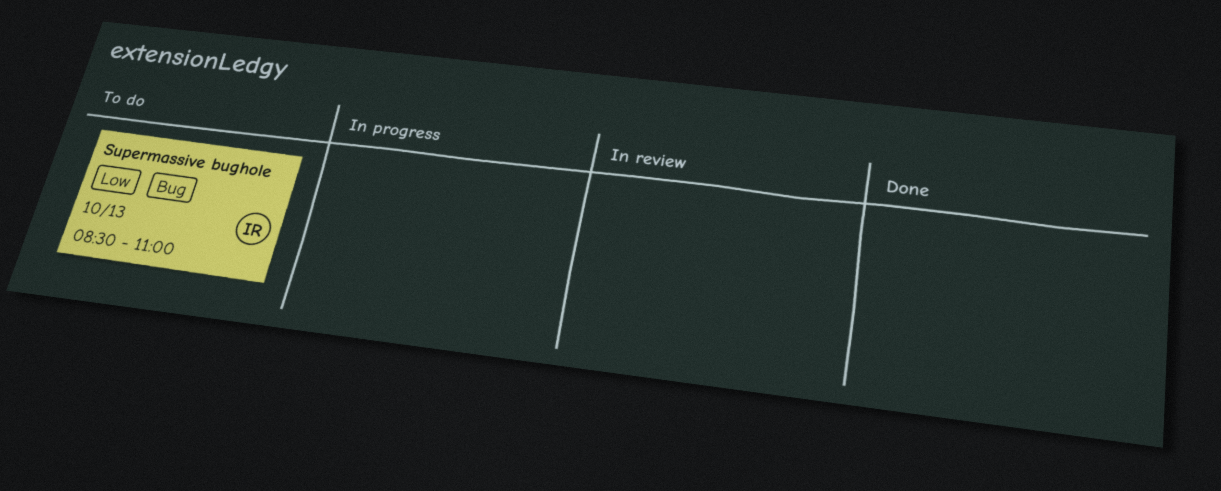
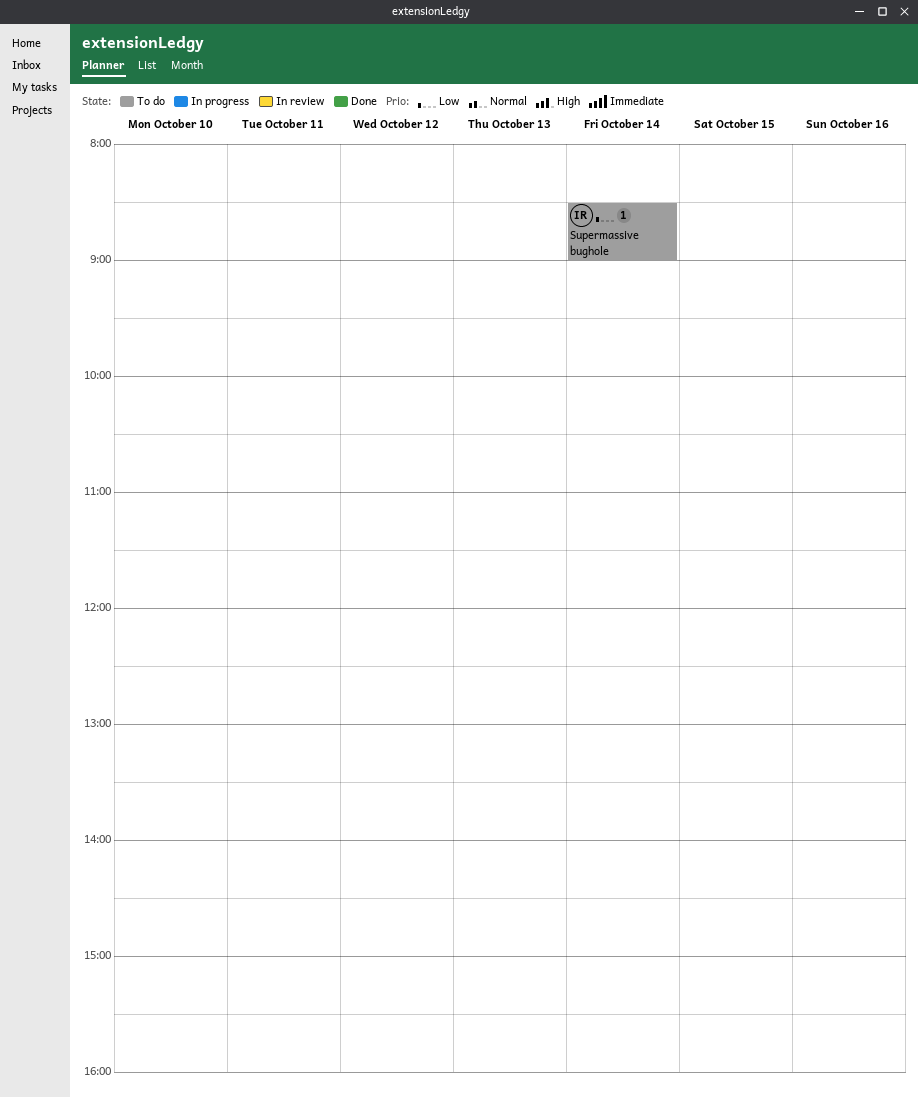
Supermassive bughole, day: Oct 13 -> Oct 14
Supermassive bughole, ends: 11:00 -> 09:00

